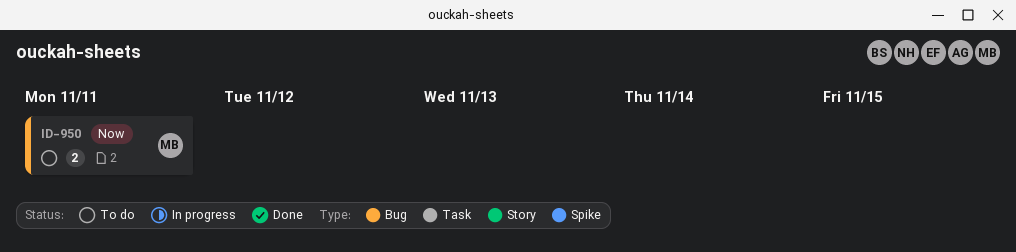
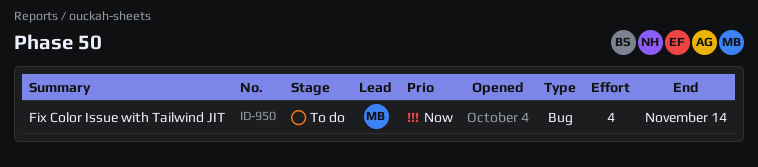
ID-950, estimate: 2 -> 4
ID-950, due: Nov 11 -> Nov 14

